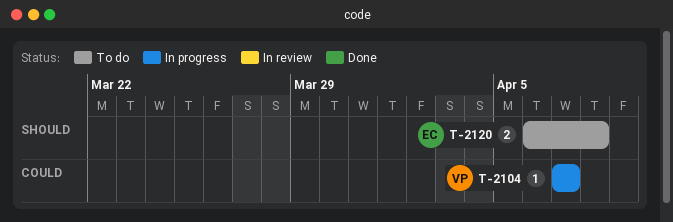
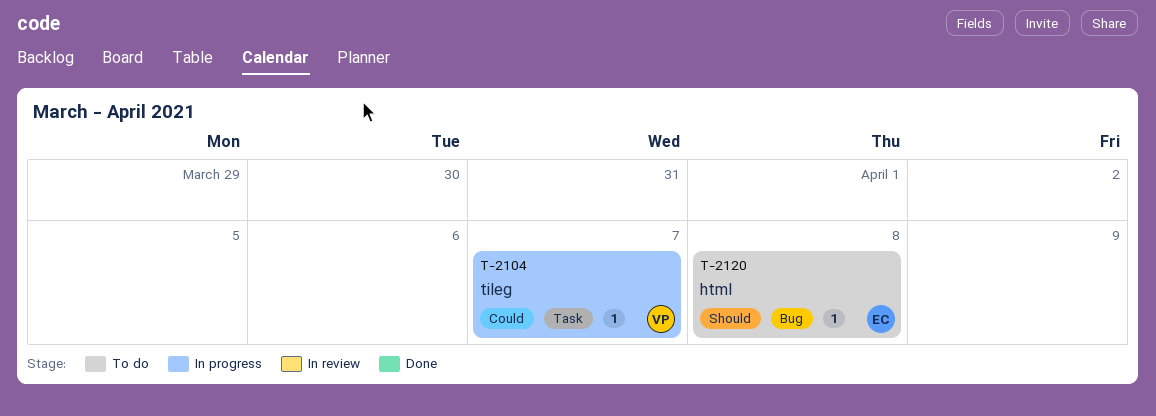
T-2120, estimate: 2 -> 1

